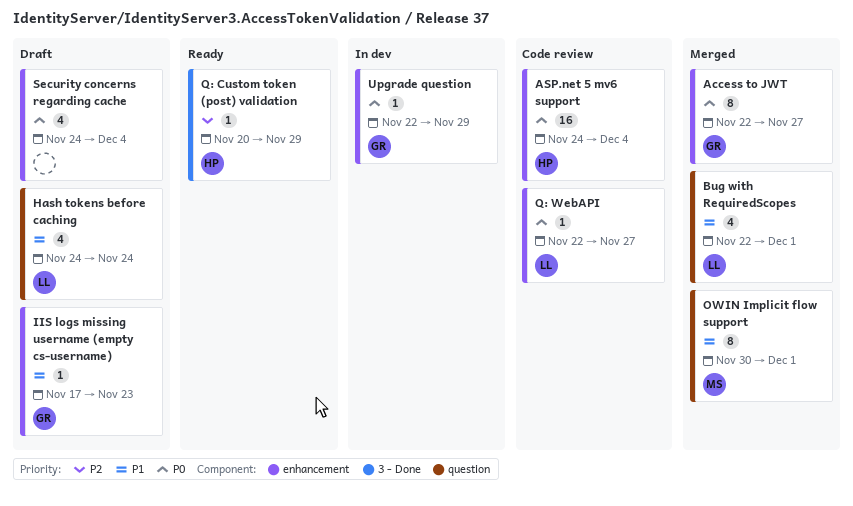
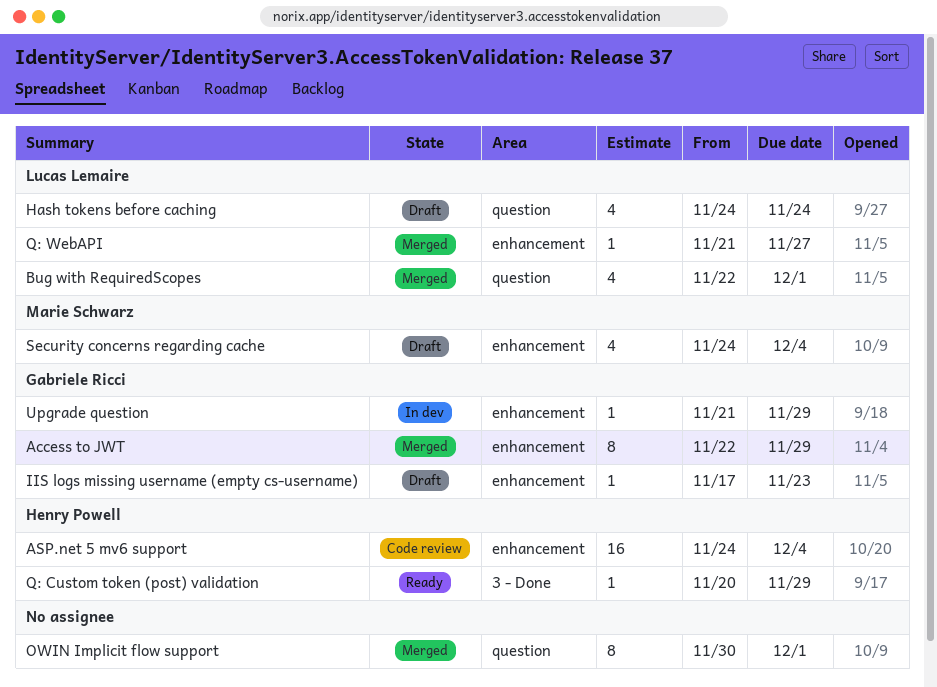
Access to JWT, due: Nov 27 -> Nov 29
OWIN Implicit flow support, owner: Marie Schwarz -> none
Q: WebAPI, status: Code review -> Merged
Q: WebAPI, start: Nov 22 -> Nov 21
Security concerns regarding cache, owner: none -> Marie Schwarz
Upgrade question, start: Nov 22 -> Nov 21

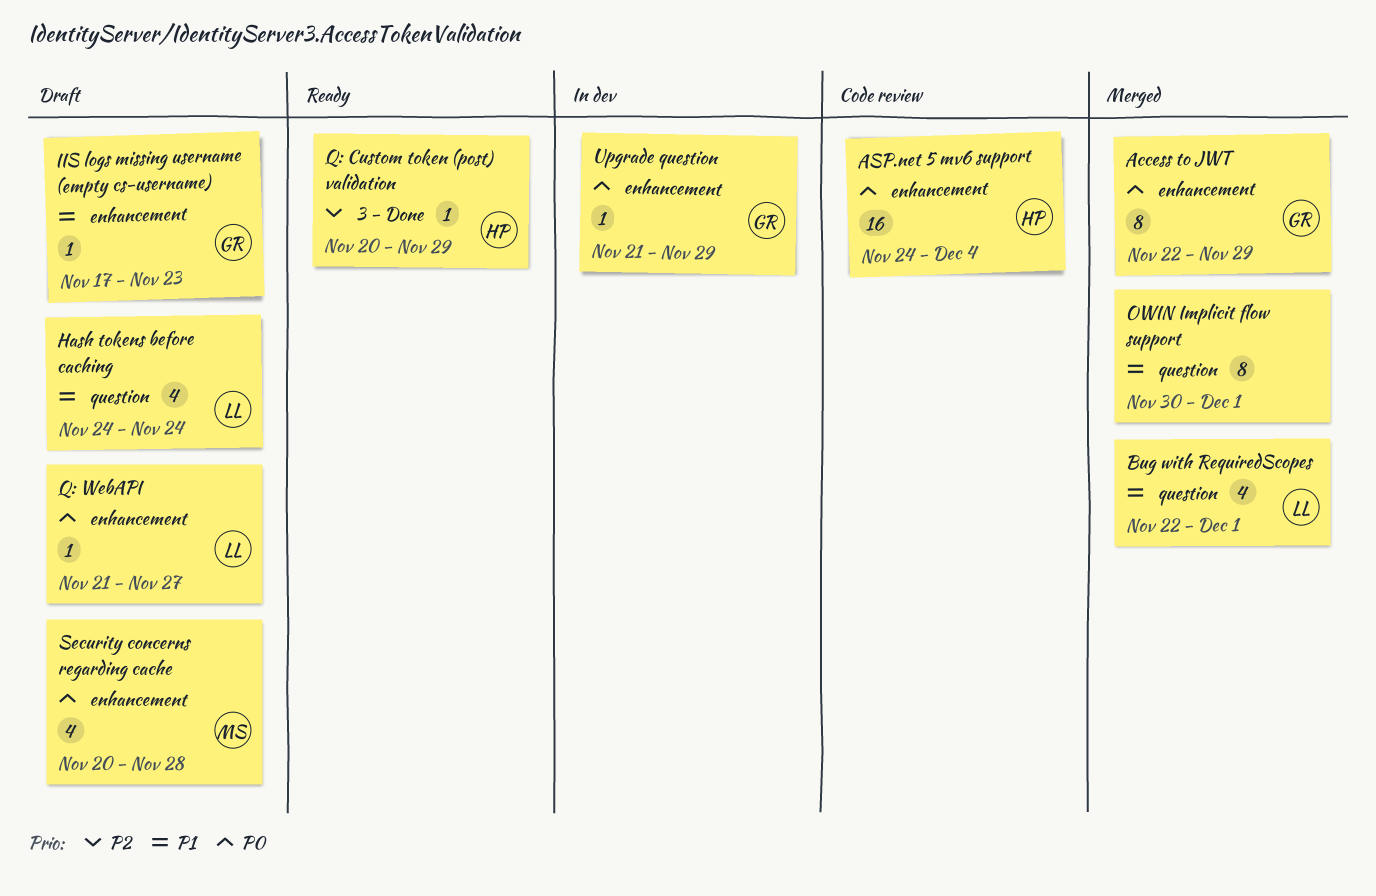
Q: WebAPI, status: Merged -> Draft
Security concerns regarding cache, start: Nov 24 -> Nov 20
Security concerns regarding cache, due: Dec 4 -> Nov 28

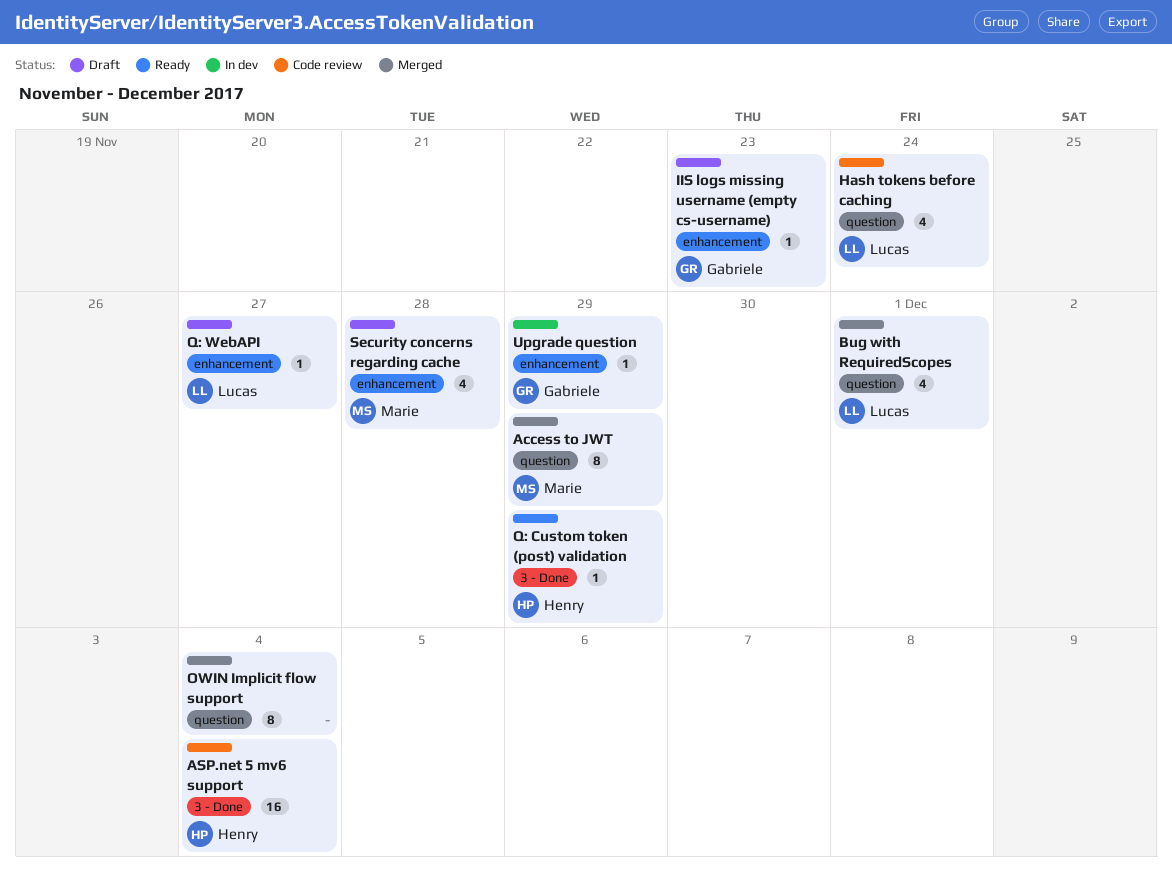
Access to JWT, owner: Gabriele -> Marie
Access to JWT, label: enhancement -> question
ASP.net 5 mv6 support, label: enhancement -> 3 - Done
Hash tokens before caching, status: Draft -> Code review
OWIN Implicit flow support, due: Dec 1 -> Dec 4

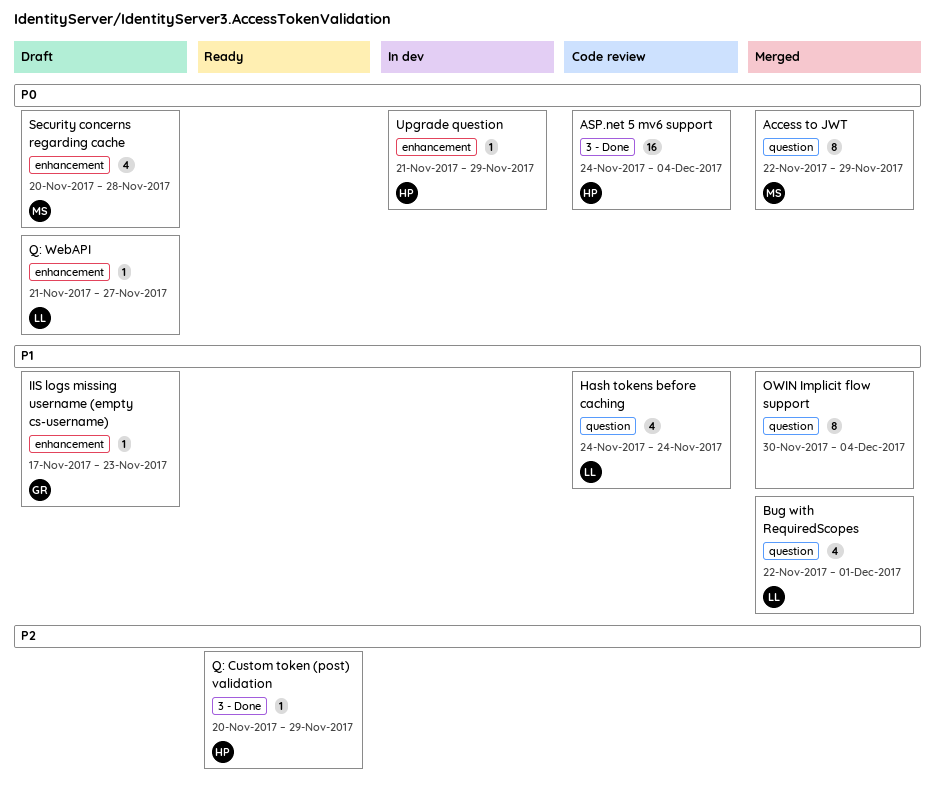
Upgrade question, owner: Gabriele -> Henry

